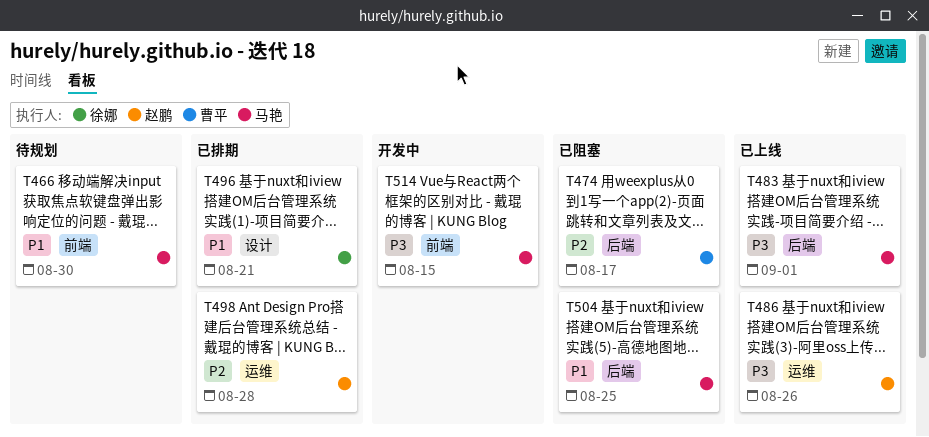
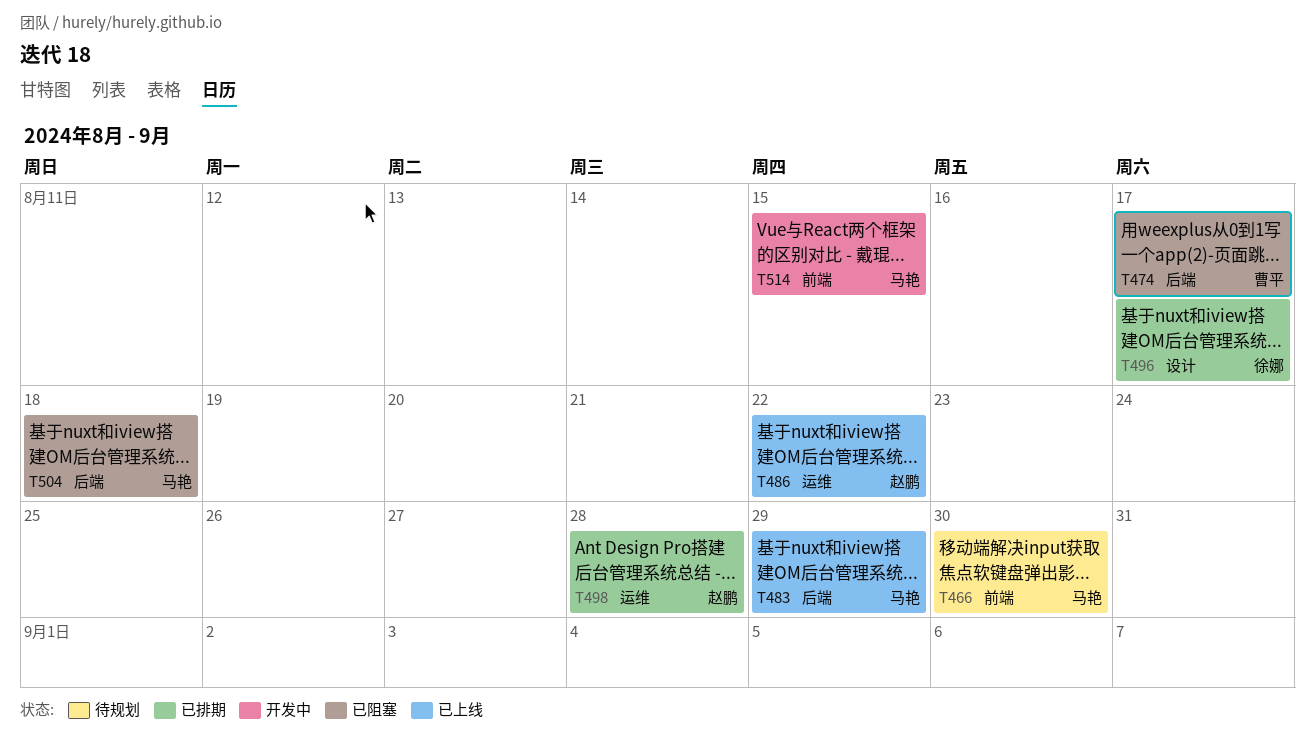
T483, due: Sep 1 -> Aug 29
T486, due: Aug 26 -> Aug 22
T496, due: Aug 21 -> Aug 17
T504, due: Aug 25 -> Aug 18

